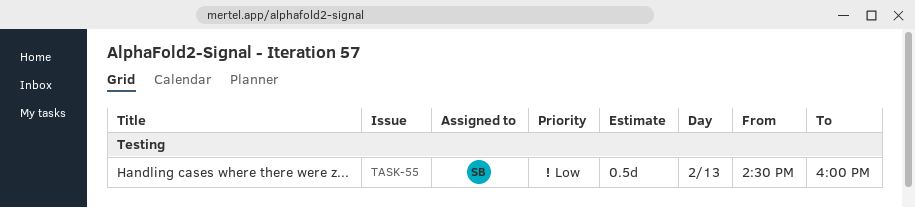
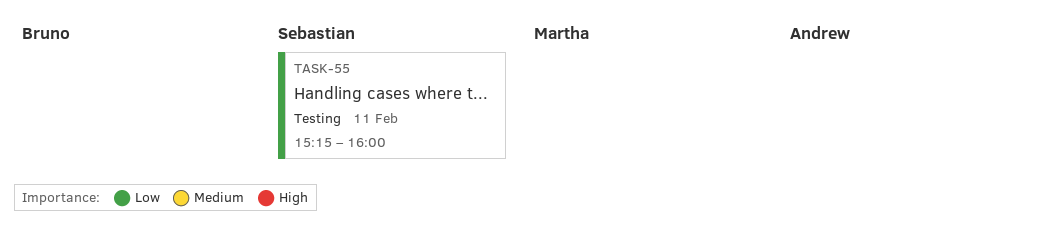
TASK-55, day: Feb 13 -> Feb 11
TASK-55, begins: 14:30 -> 15:15

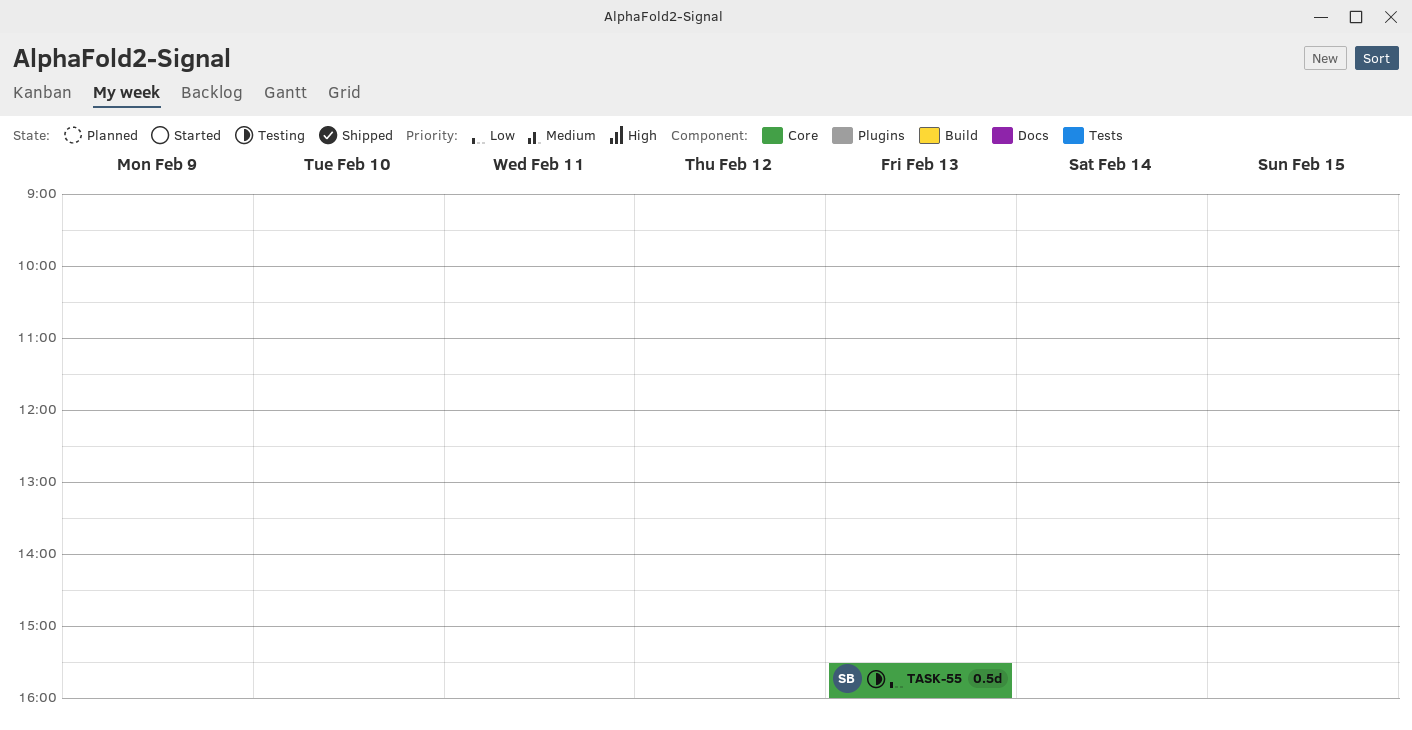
TASK-55, day: Feb 11 -> Feb 13
TASK-55, begins: 15:15 -> 15:30

